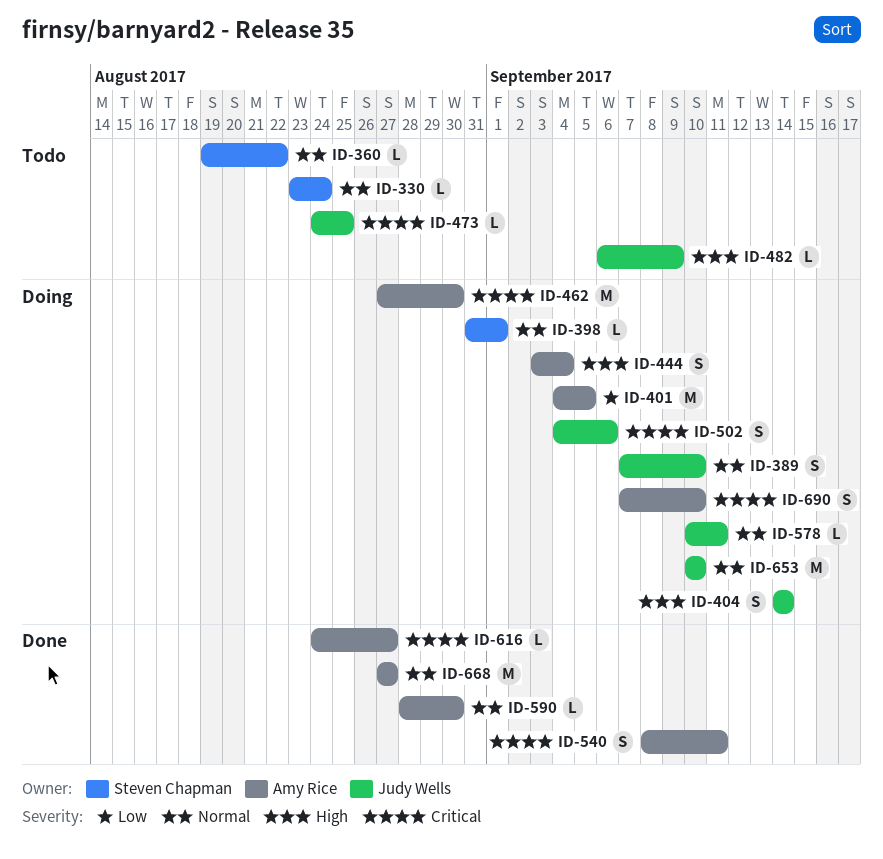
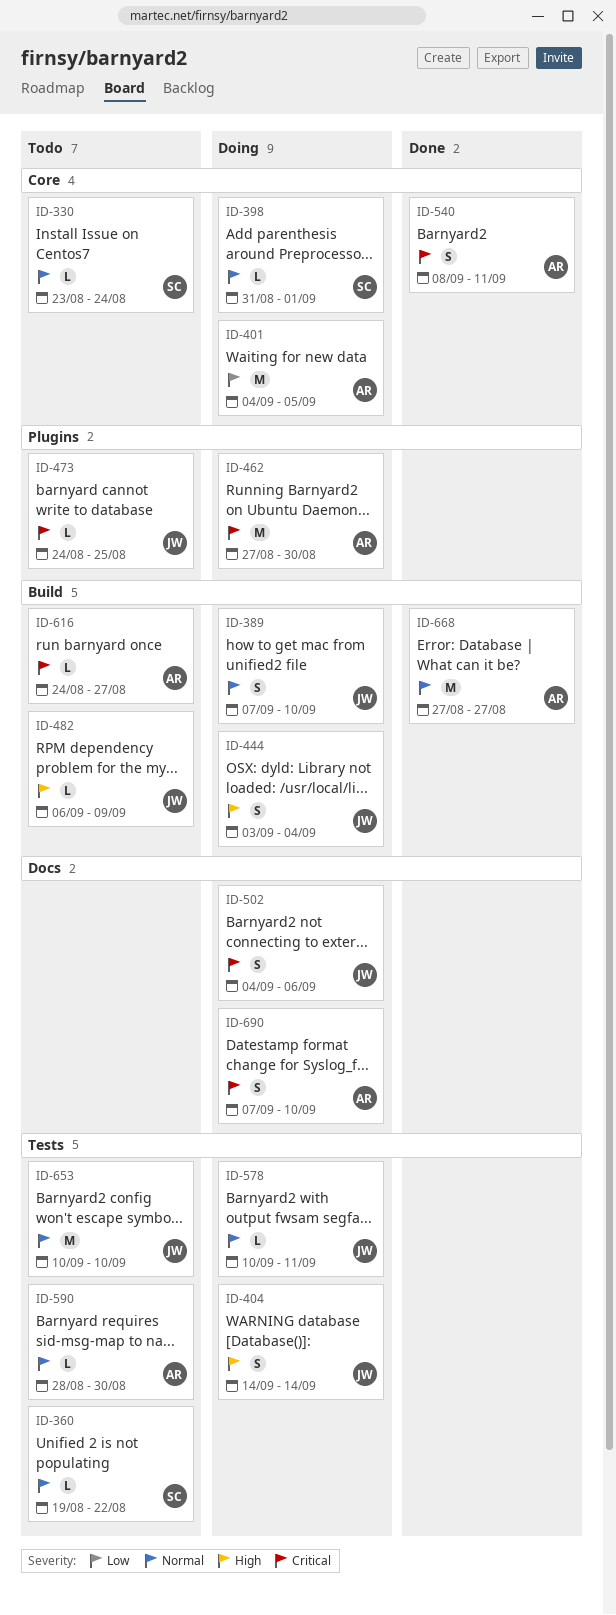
ID-444, owner: Amy Rice -> Judy Wells
ID-590, status: Done -> Todo
ID-616, status: Done -> Todo
ID-653, status: Doing -> Todo

